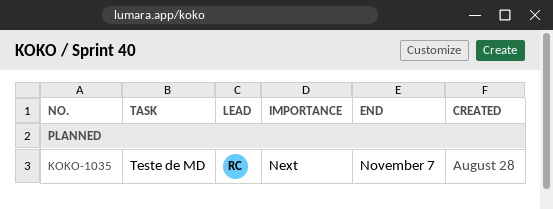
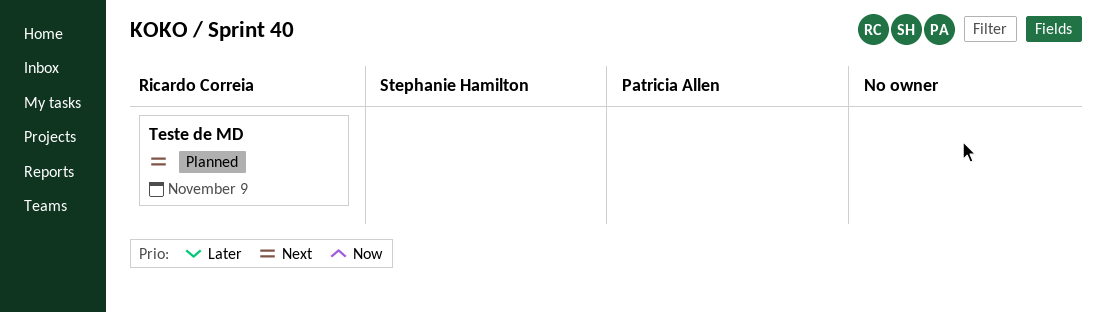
Teste de MD, due: Nov 7 -> Nov 9

